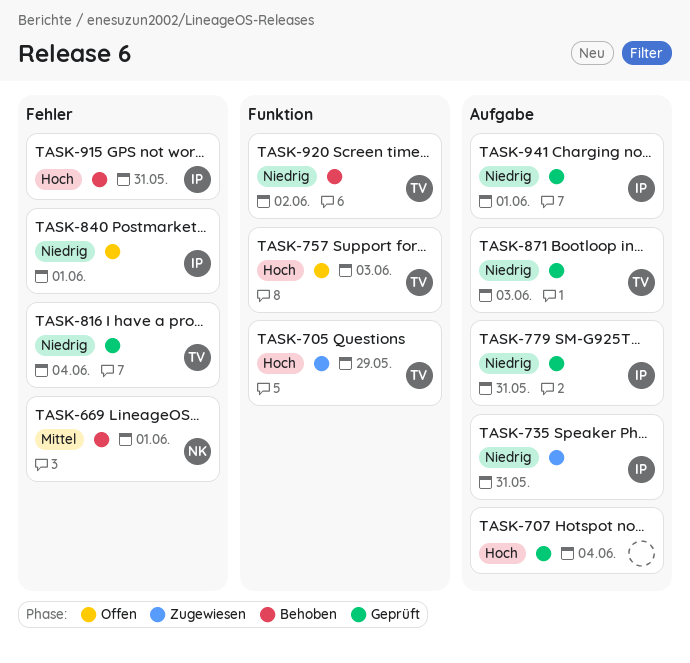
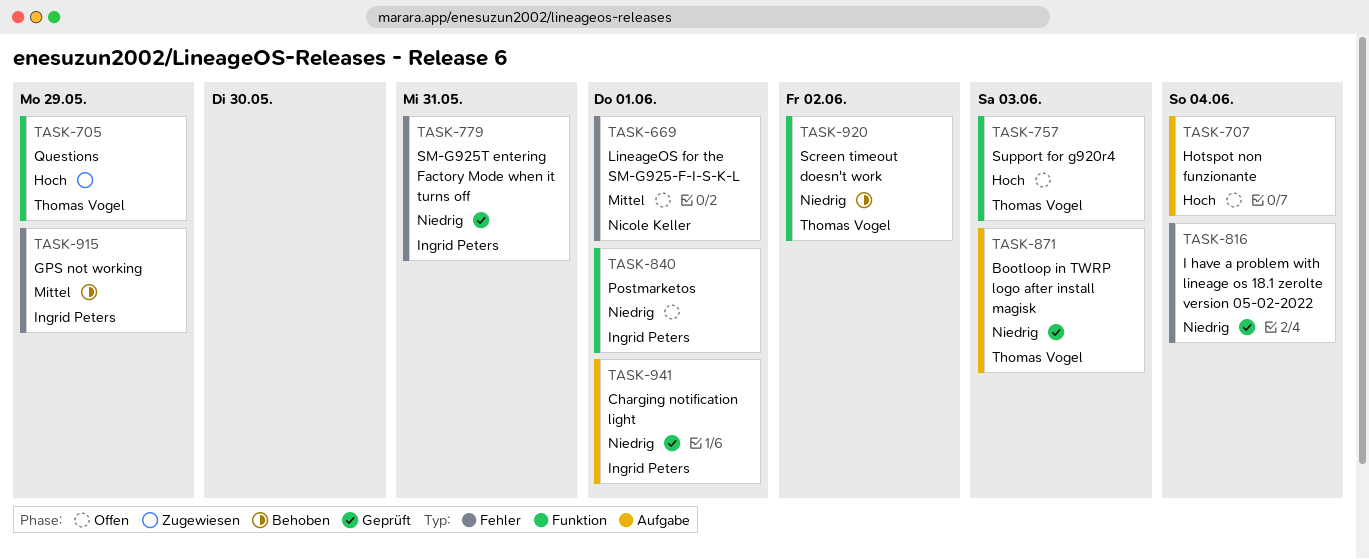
TASK-669, status: Behoben -> Offen
TASK-707, status: Geprüft -> Offen
TASK-735: present -> none
TASK-779, label: Aufgabe -> Fehler
TASK-816, owner: Thomas Vogel -> none
TASK-840, label: Fehler -> Funktion
TASK-915, priority: Hoch -> Mittel
TASK-915, due: May 31 -> May 29

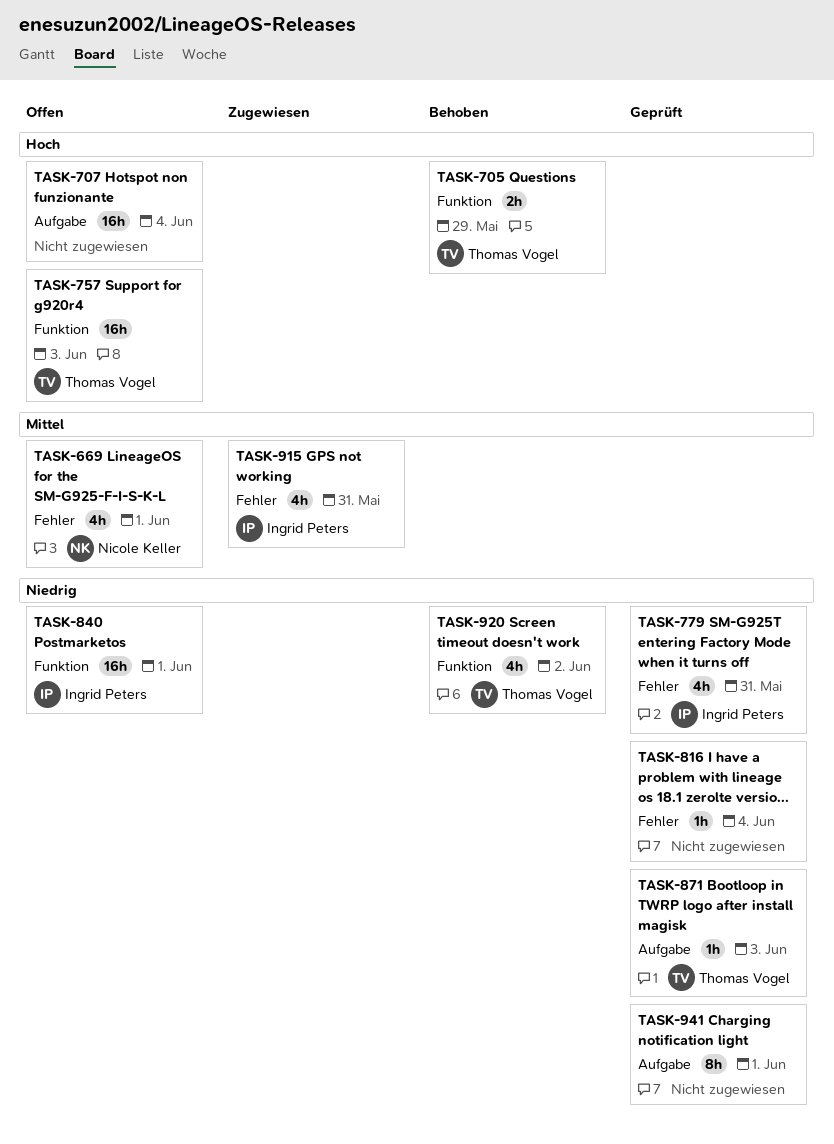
TASK-705, status: Zugewiesen -> Behoben
TASK-915, status: Behoben -> Zugewiesen
TASK-915, due: May 29 -> May 31
TASK-941, owner: Ingrid Peters -> none

